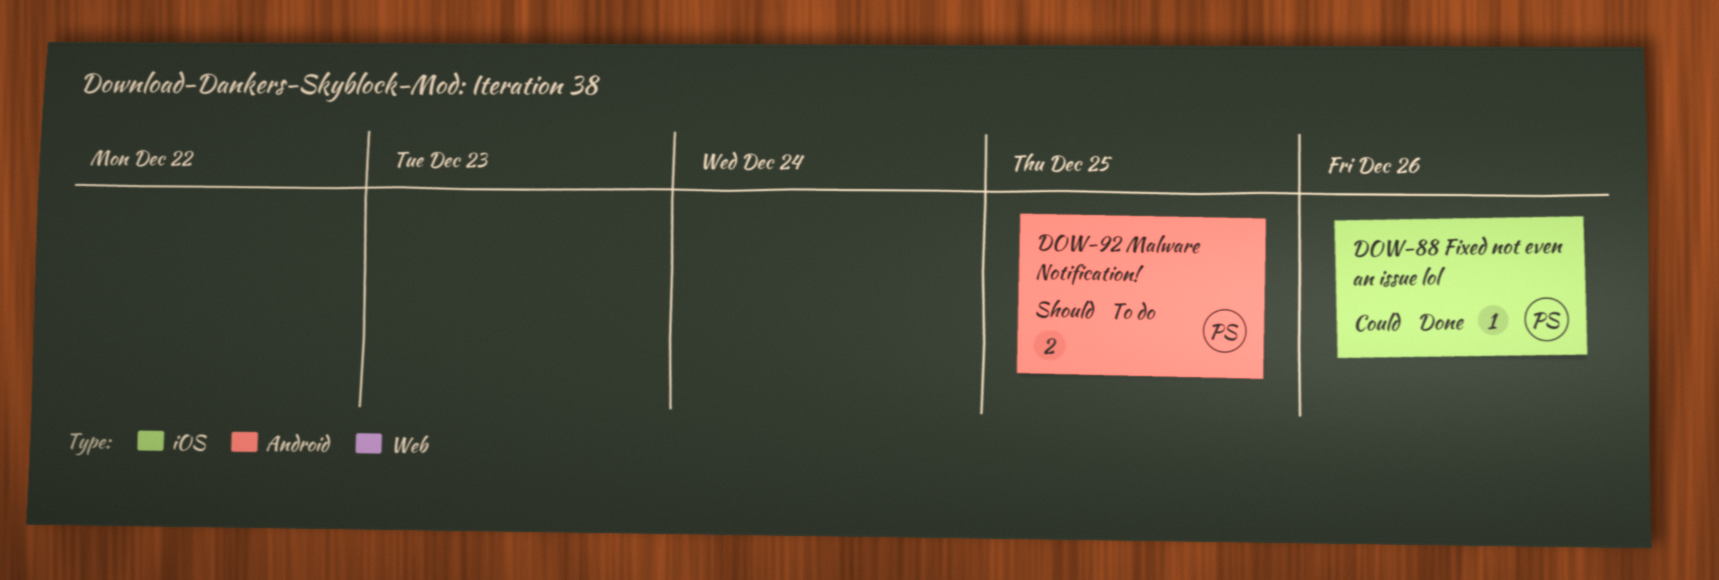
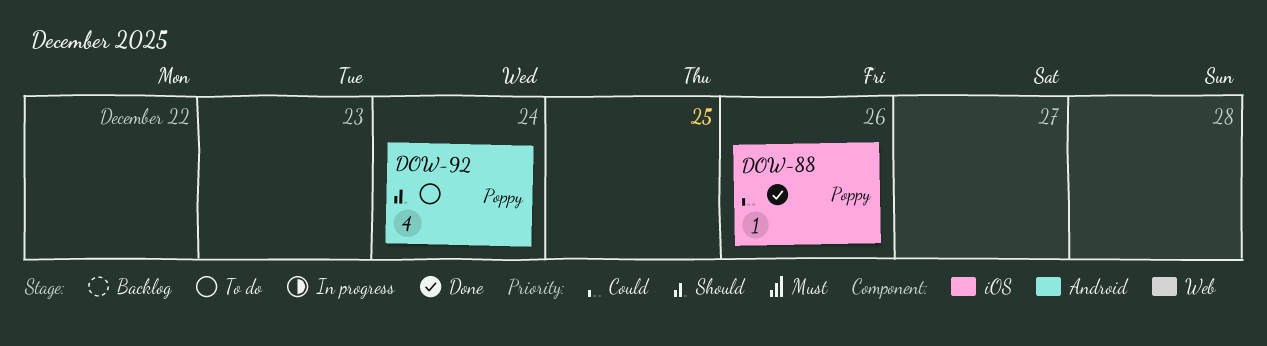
DOW-92, estimate: 2 -> 4
DOW-92, due: Dec 25 -> Dec 24

